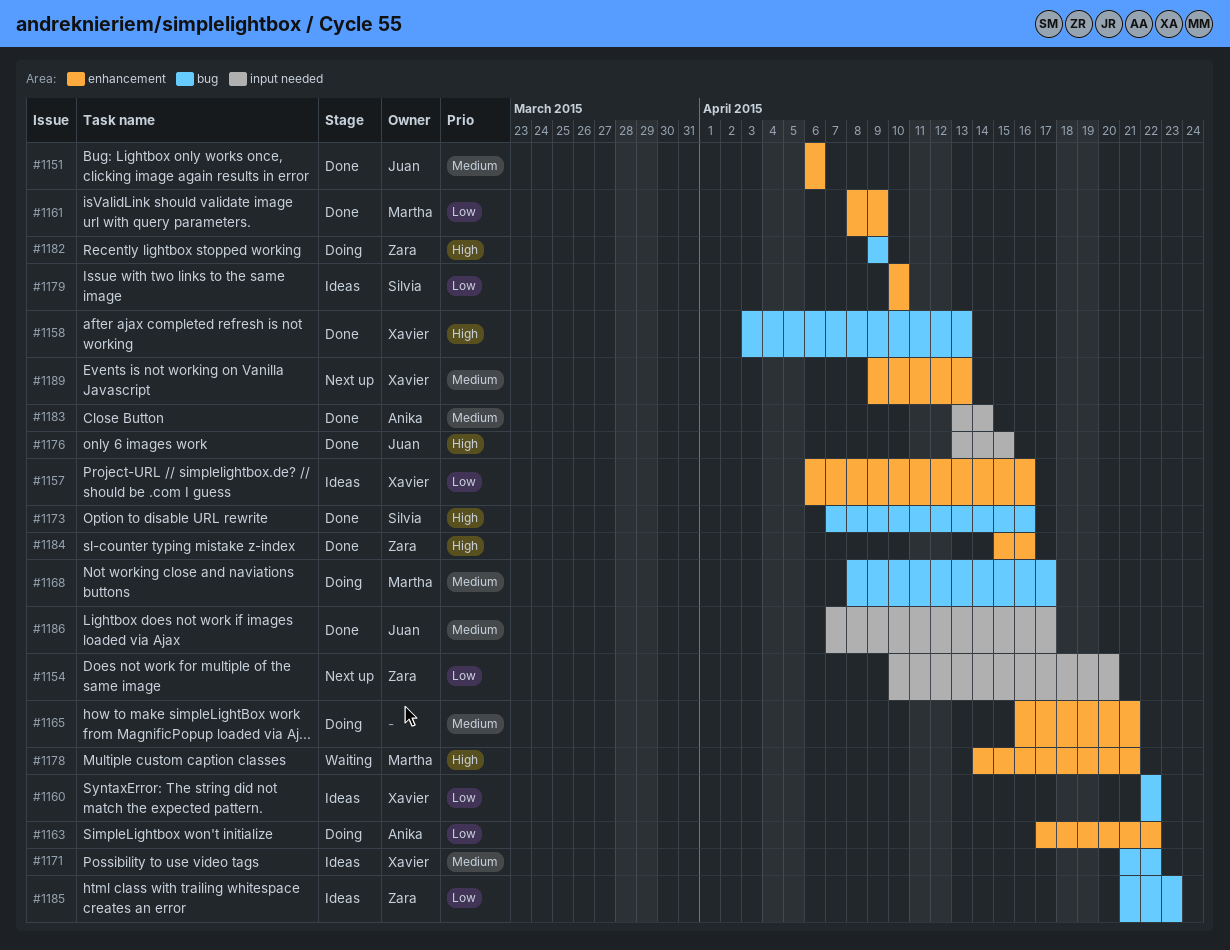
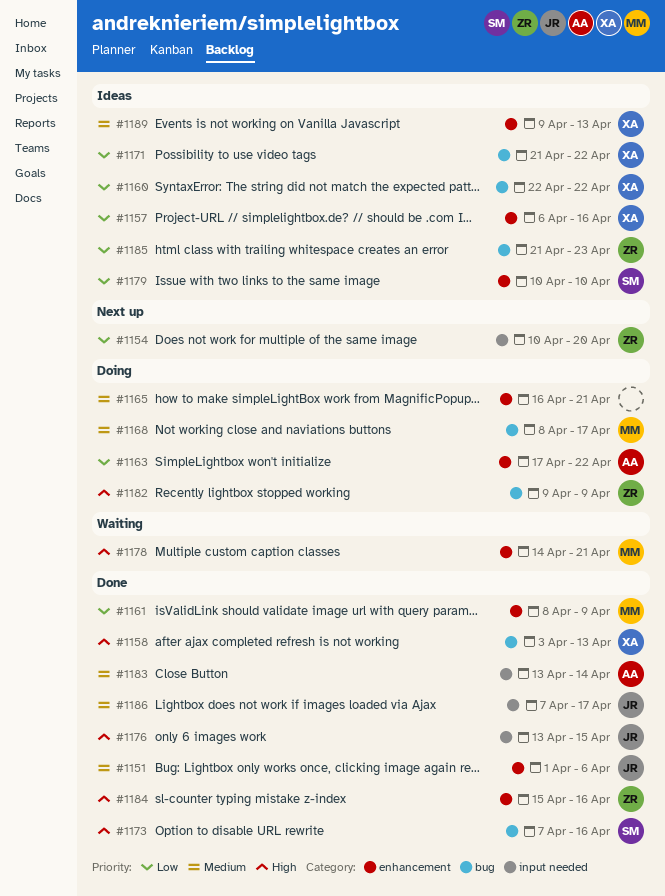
#1151, start: Apr 6 -> Apr 1
#1171, priority: Medium -> Low
#1189, status: Next up -> Ideas

